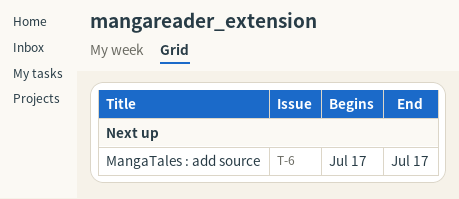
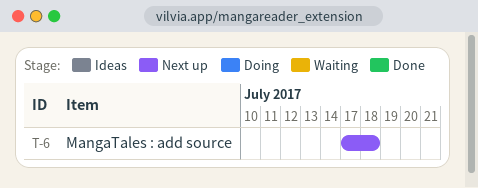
T-6, due: Jul 17 -> Jul 18

